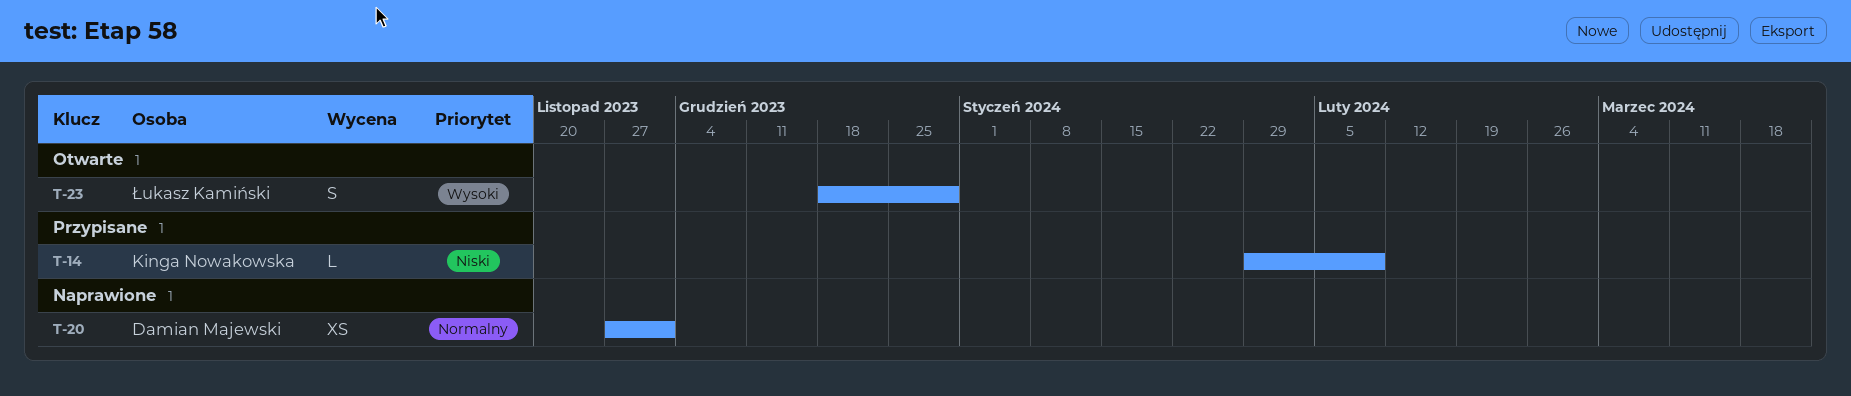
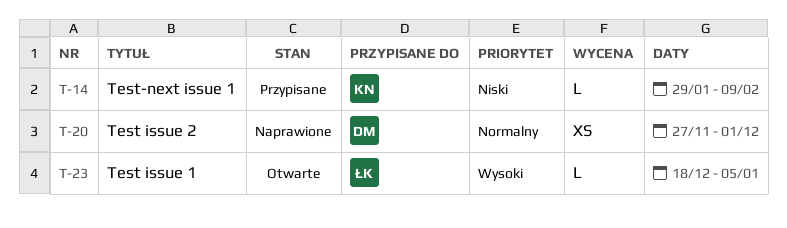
T-23, estimate: S -> L
T-23, due: Dec 29 -> Jan 5

